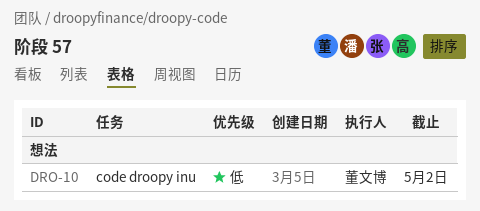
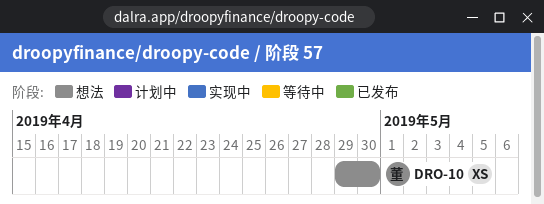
DRO-10, due: May 2 -> Apr 30

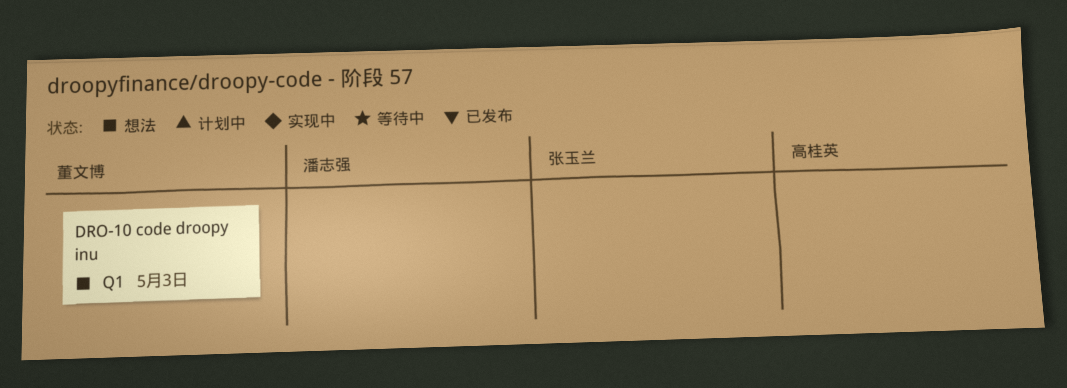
DRO-10, due: Apr 30 -> May 3

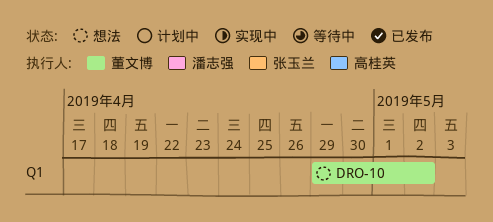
DRO-10, due: May 3 -> May 2

